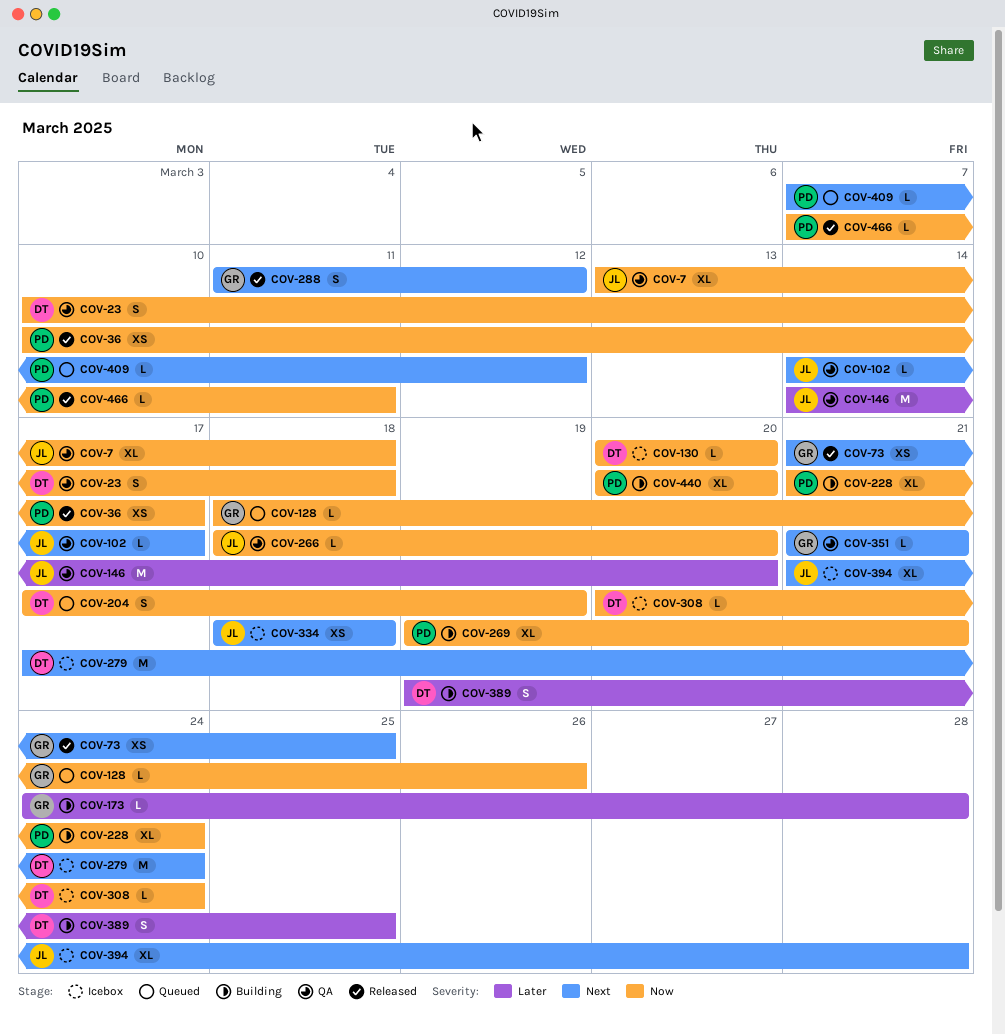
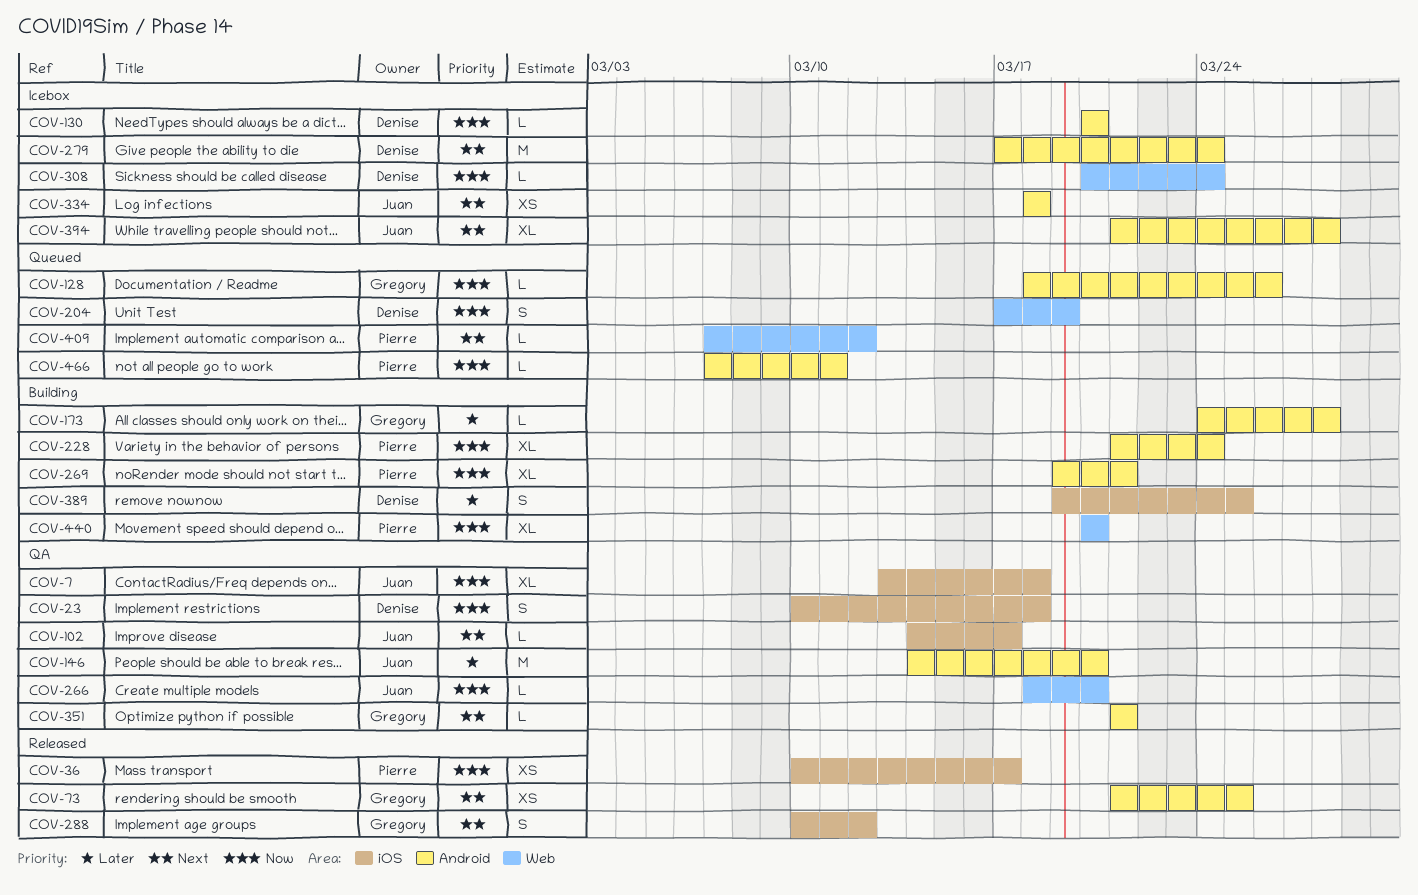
COV-288, start: Mar 11 -> Mar 10
COV-466, status: Released -> Queued

